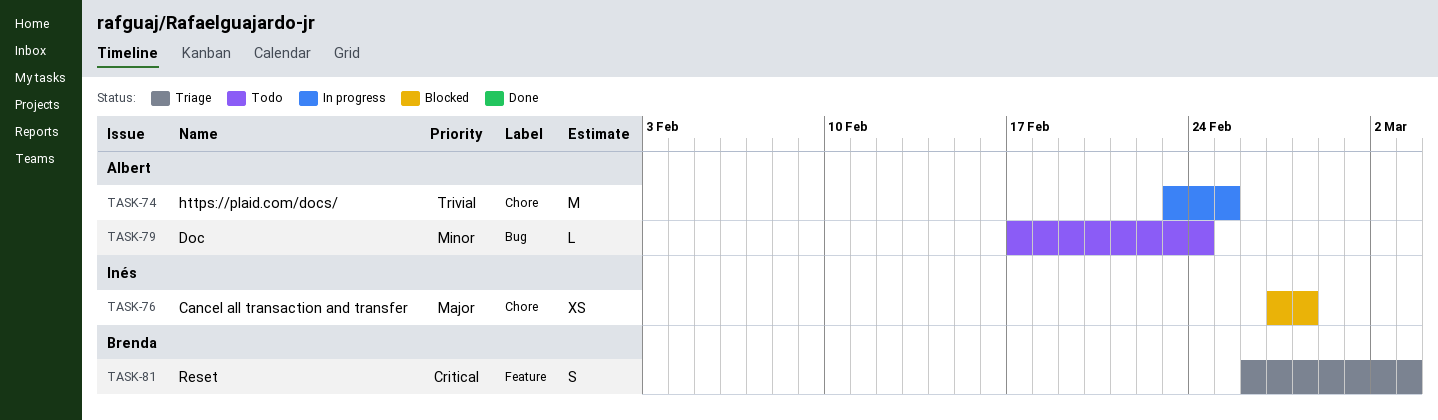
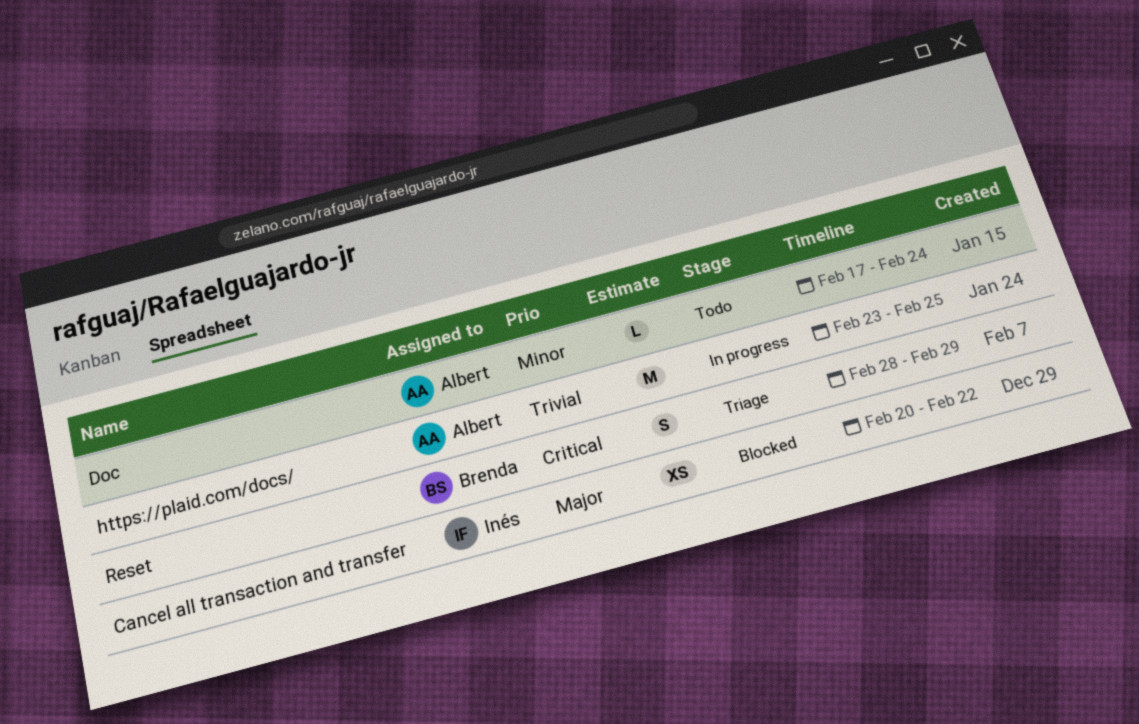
Cancel all transaction and transfer, start: Feb 27 -> Feb 20
Cancel all transaction and transfer, due: Feb 28 -> Feb 22
Reset, start: Feb 26 -> Feb 28
Reset, due: Mar 3 -> Feb 29

